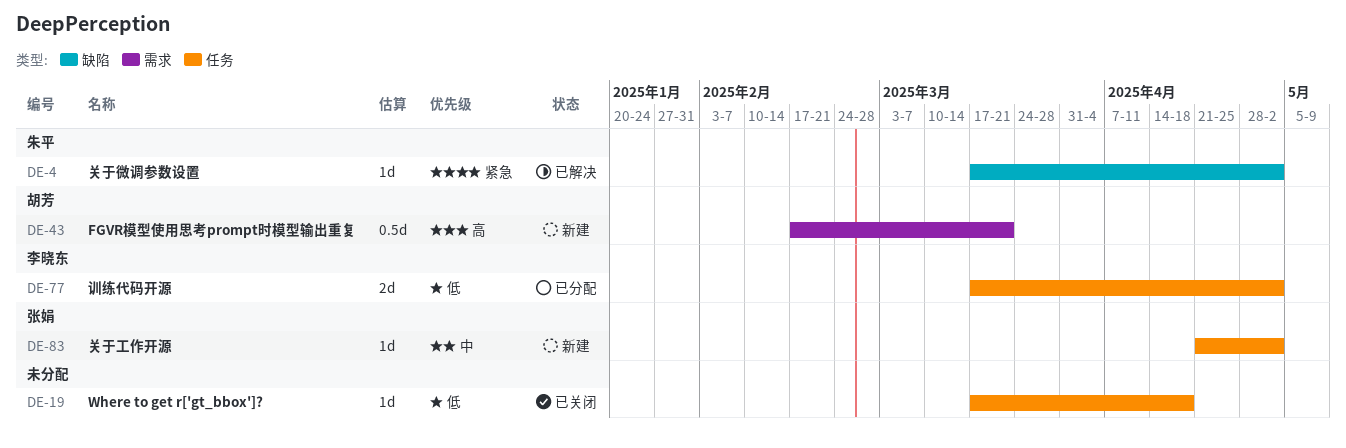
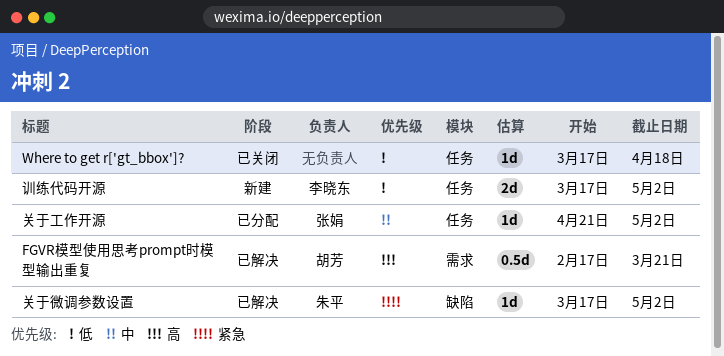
FGVR模型使用思考prompt时模型输出重复, status: 新建 -> 已解决
关于工作开源, status: 新建 -> 已分配
训练代码开源, status: 已分配 -> 新建

